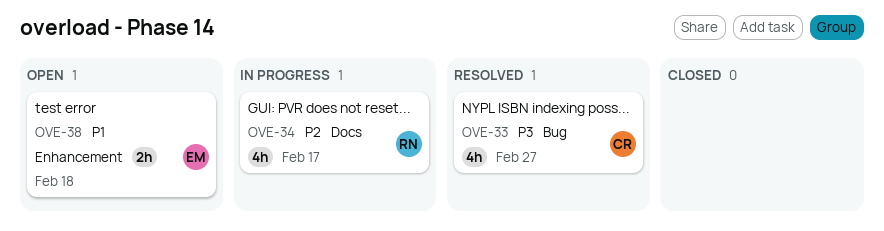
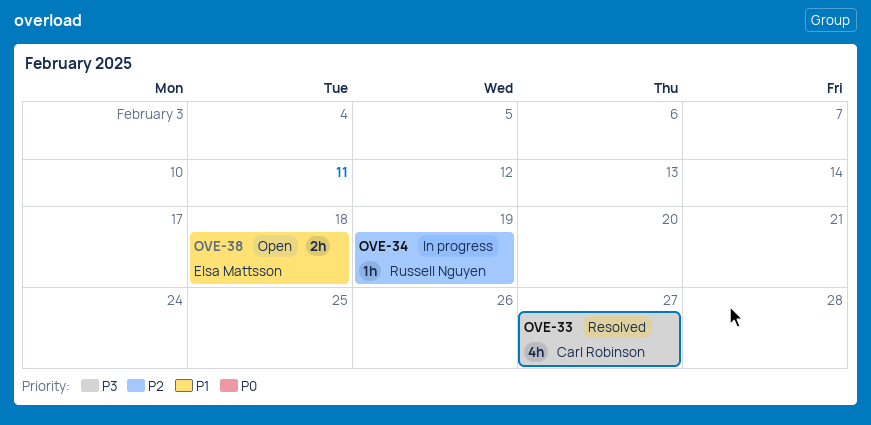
OVE-34, estimate: 4h -> 1h
OVE-34, due: Feb 17 -> Feb 19

